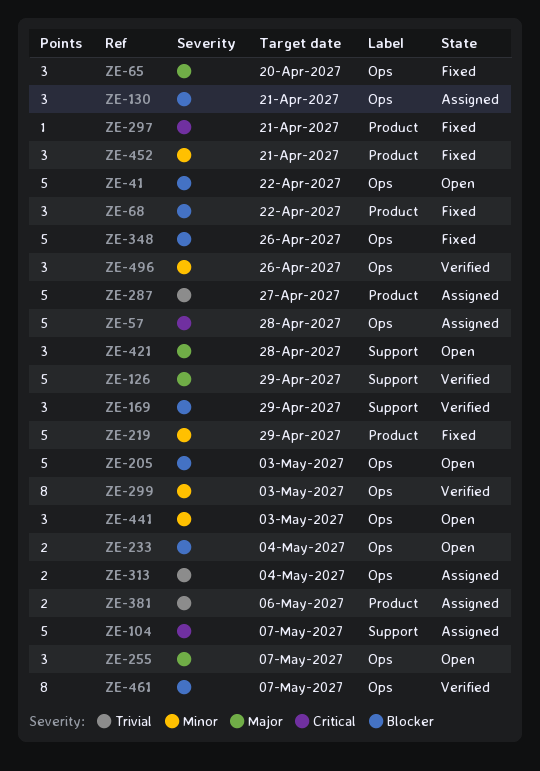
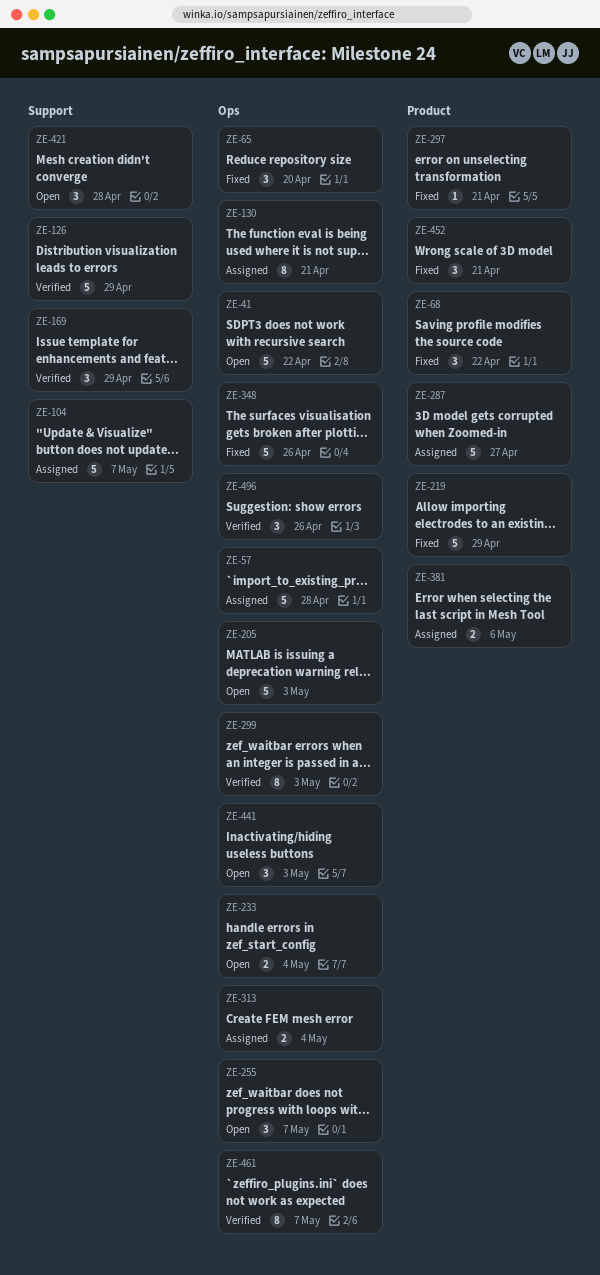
ZE-130, estimate: 3 -> 8

